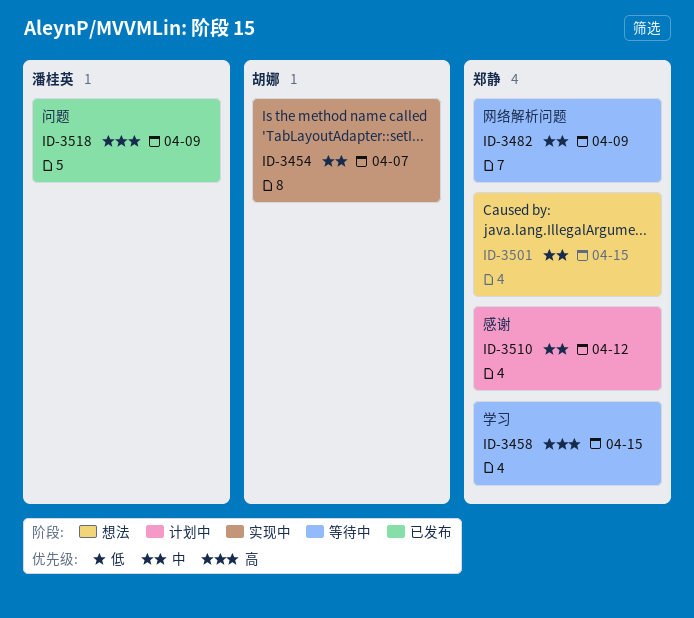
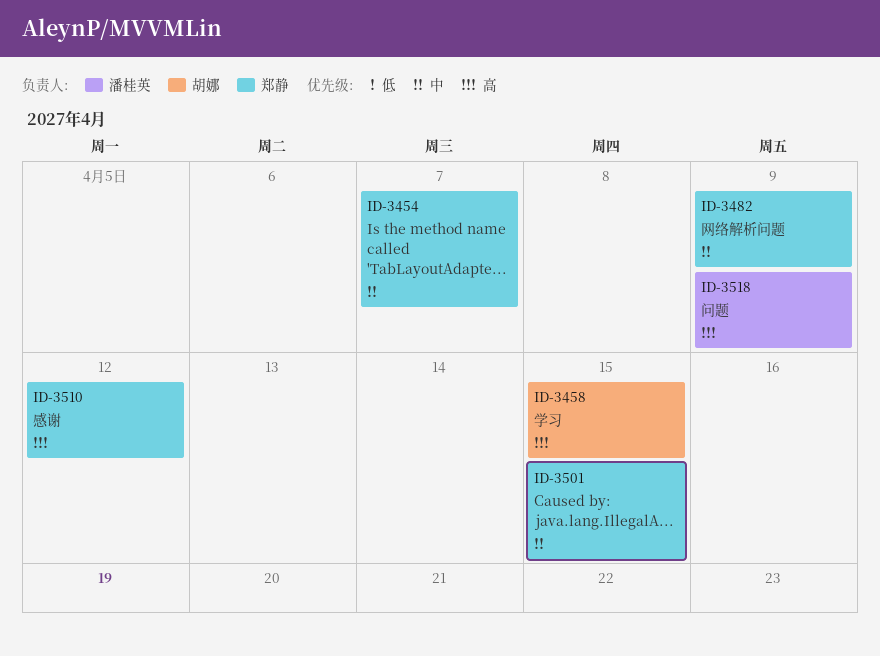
ID-3454, owner: 胡娜 -> 郑静
ID-3458, owner: 郑静 -> 胡娜
ID-3510, priority: 中 -> 高

